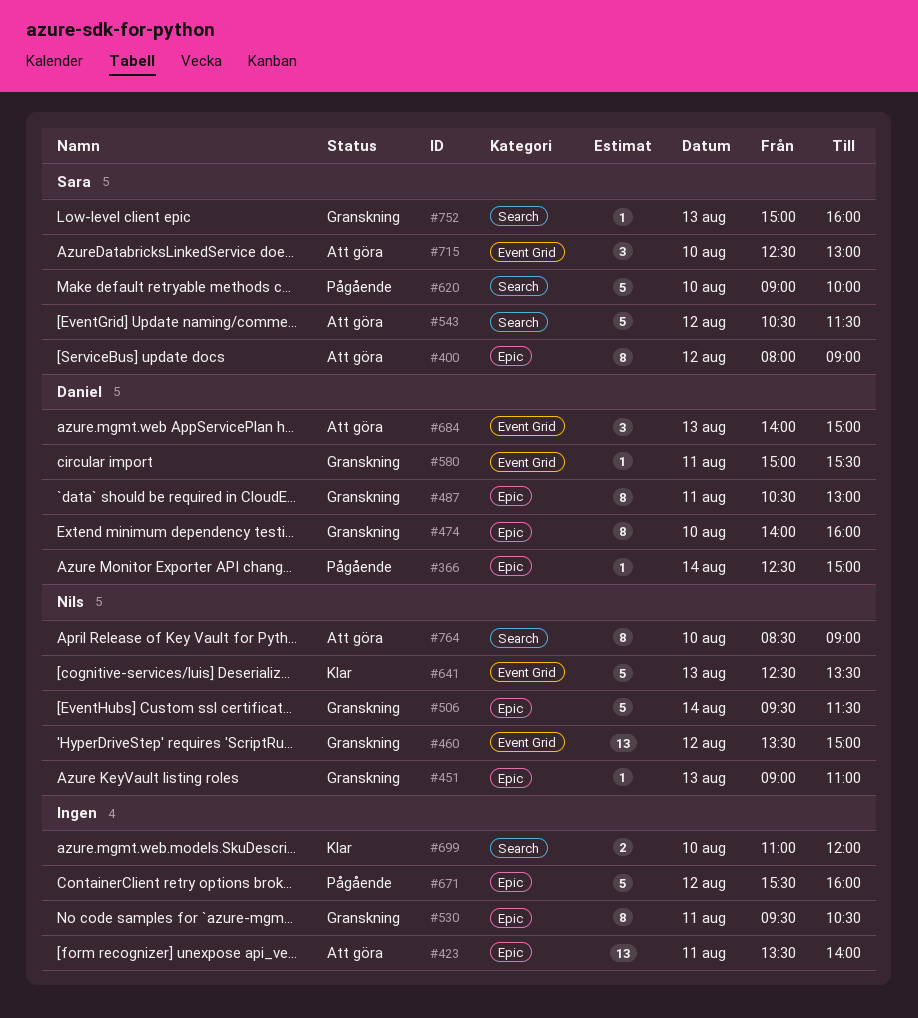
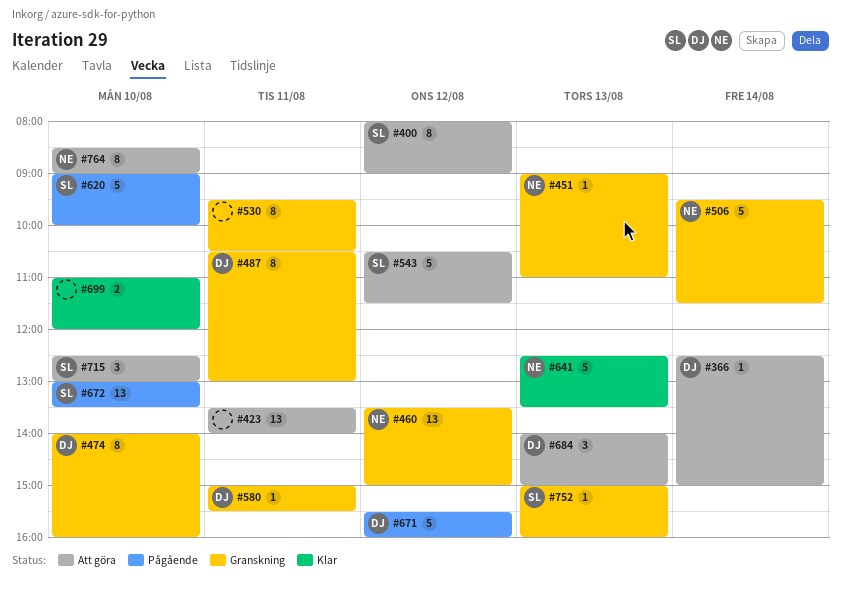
#366, status: Pågående -> Att göra
#671, owner: none -> Daniel
#672: none -> present

